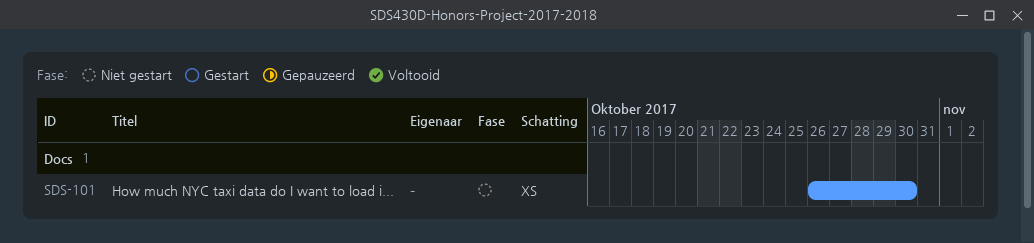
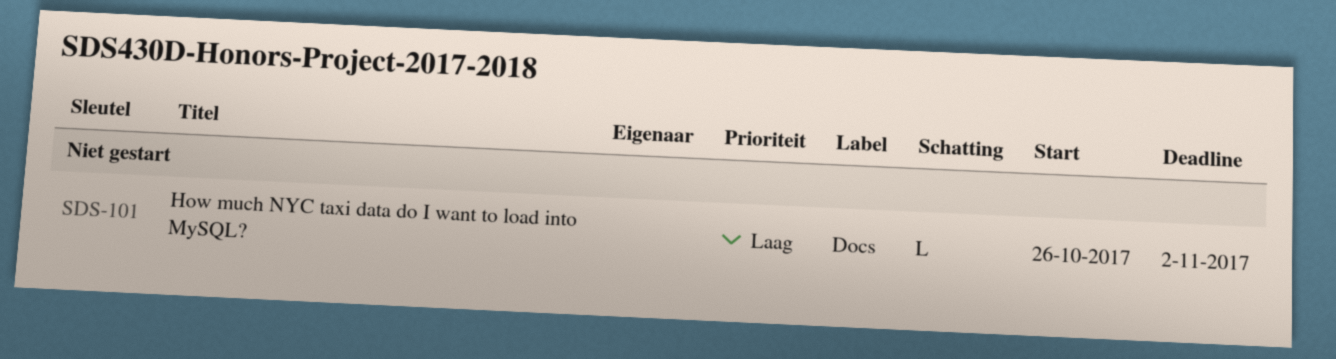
SDS-101, estimate: XS -> L
SDS-101, due: Oct 30 -> Nov 2

